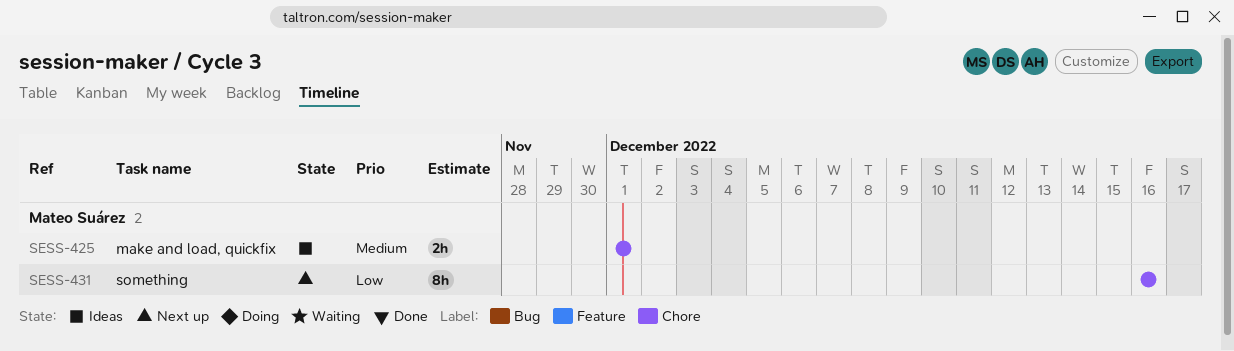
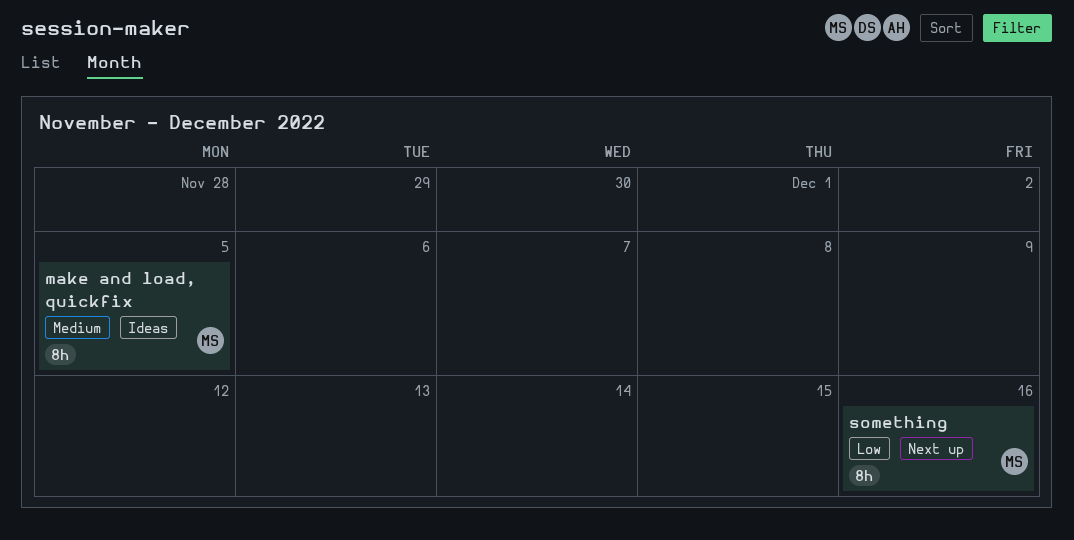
make and load, quickfix, estimate: 2h -> 8h
make and load, quickfix, due: Dec 1 -> Dec 5

